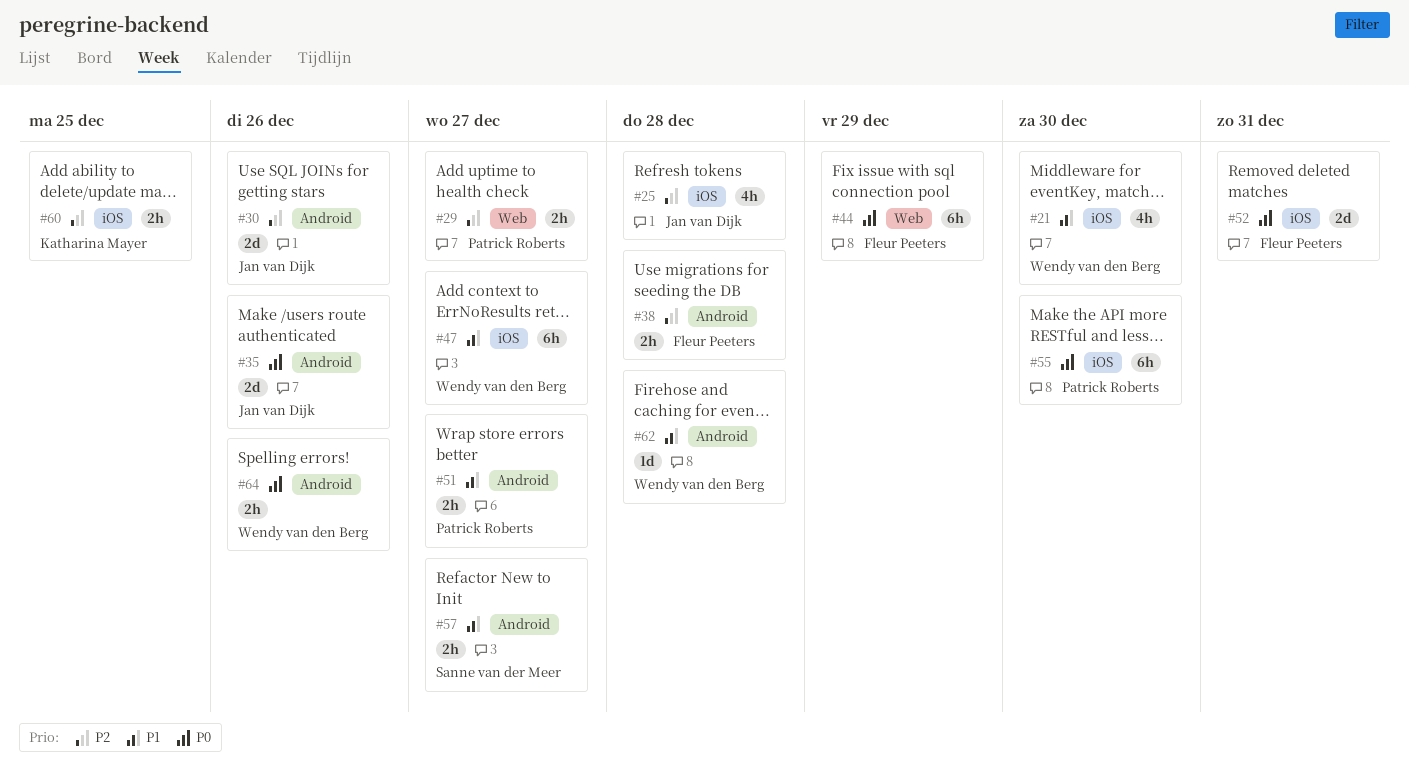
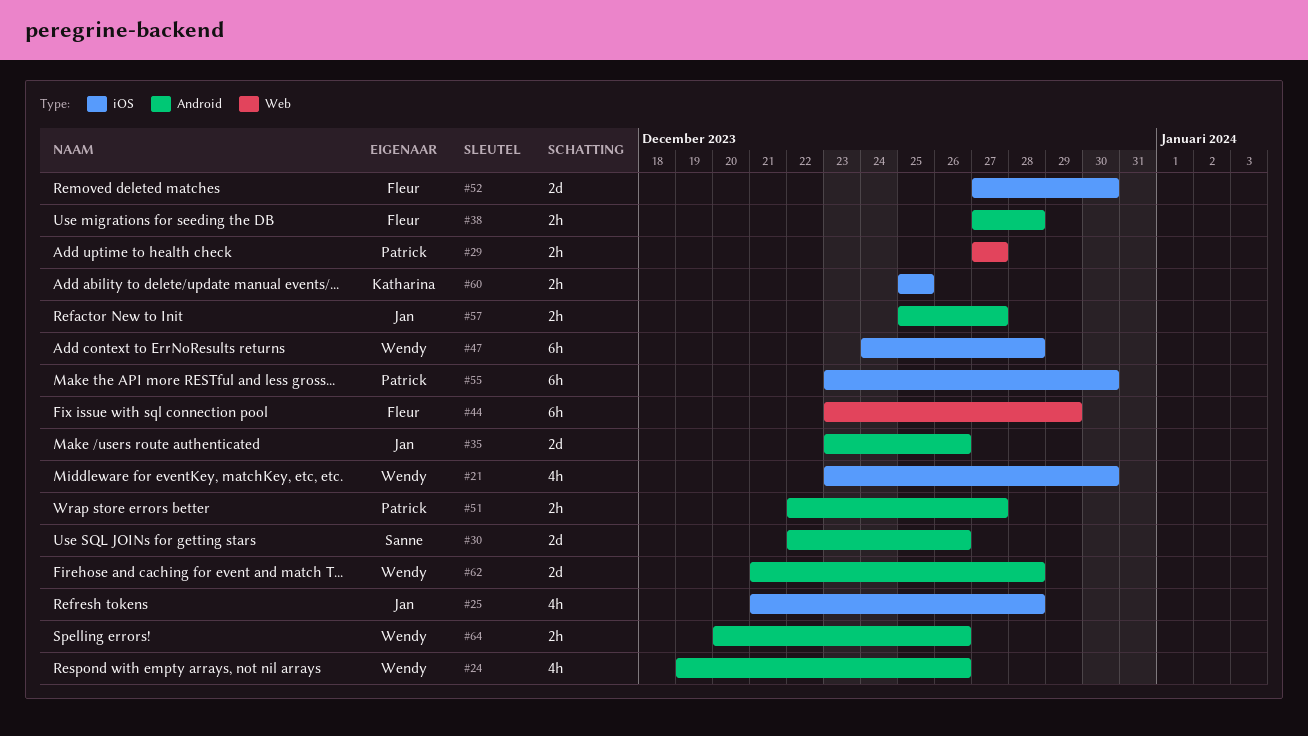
#24: none -> present
#30, owner: Jan van Dijk -> Sanne van der Meer
#47, due: Dec 27 -> Dec 28
#52, due: Dec 31 -> Dec 30
#57, owner: Sanne van der Meer -> Jan van Dijk
#62, estimate: 1d -> 2d

